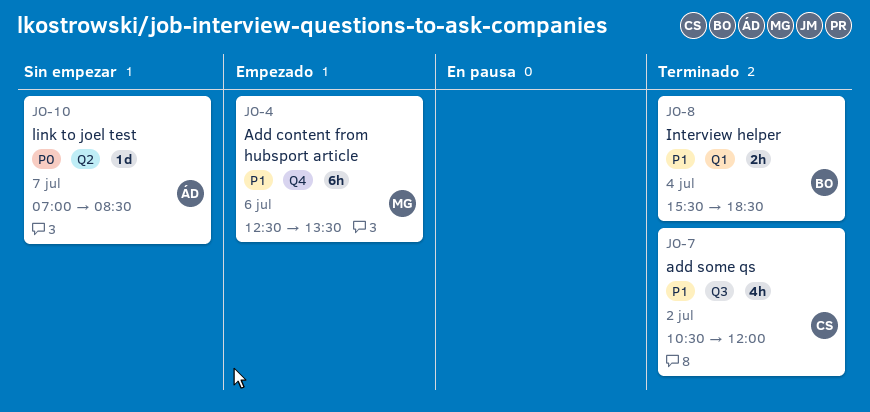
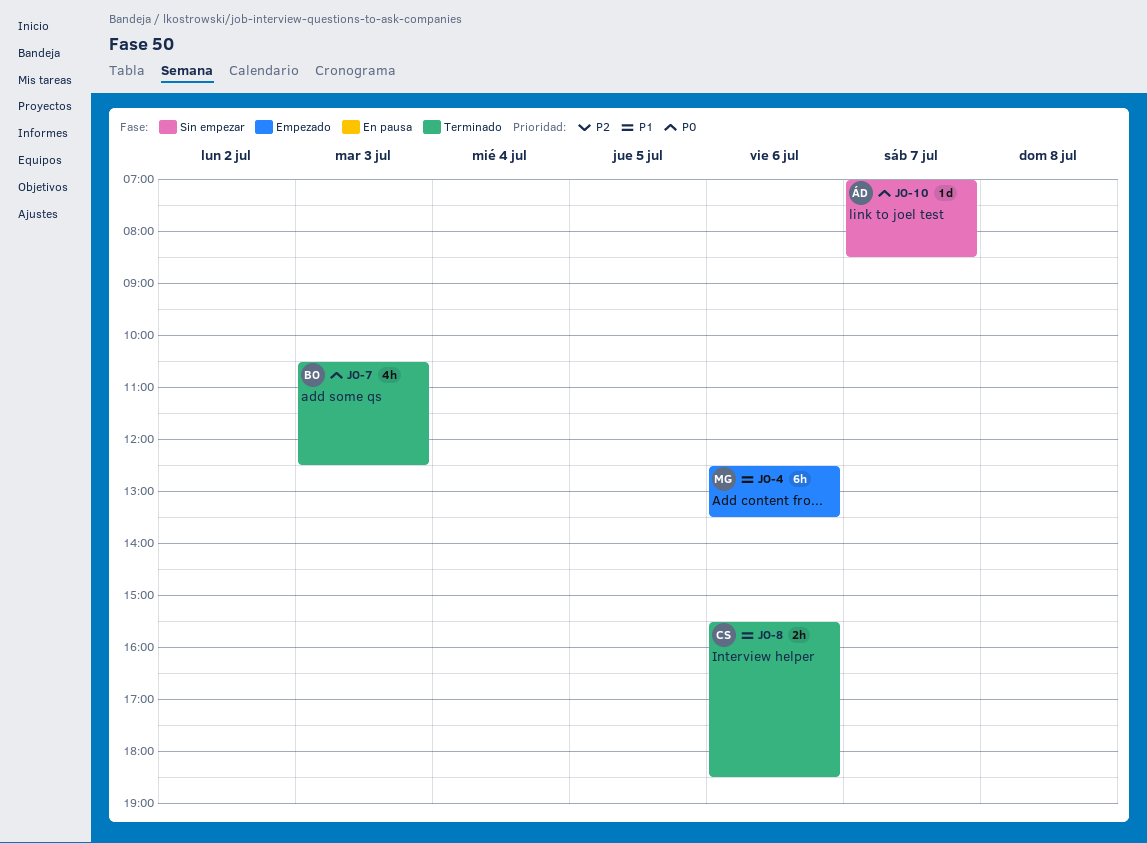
JO-7, owner: CS -> BO
JO-7, priority: P1 -> P0
JO-7, day: Jul 2 -> Jul 3
JO-7, ends: 12:00 -> 12:30
JO-8, owner: BO -> CS
JO-8, day: Jul 4 -> Jul 6

